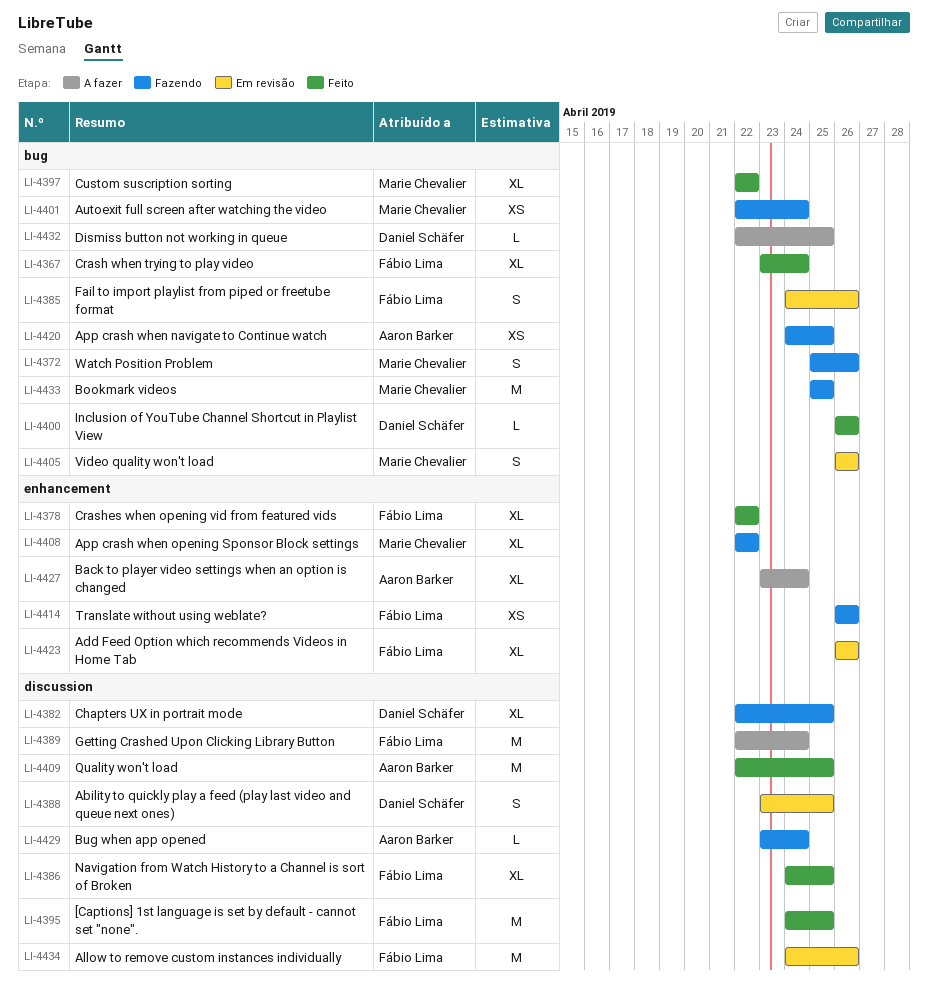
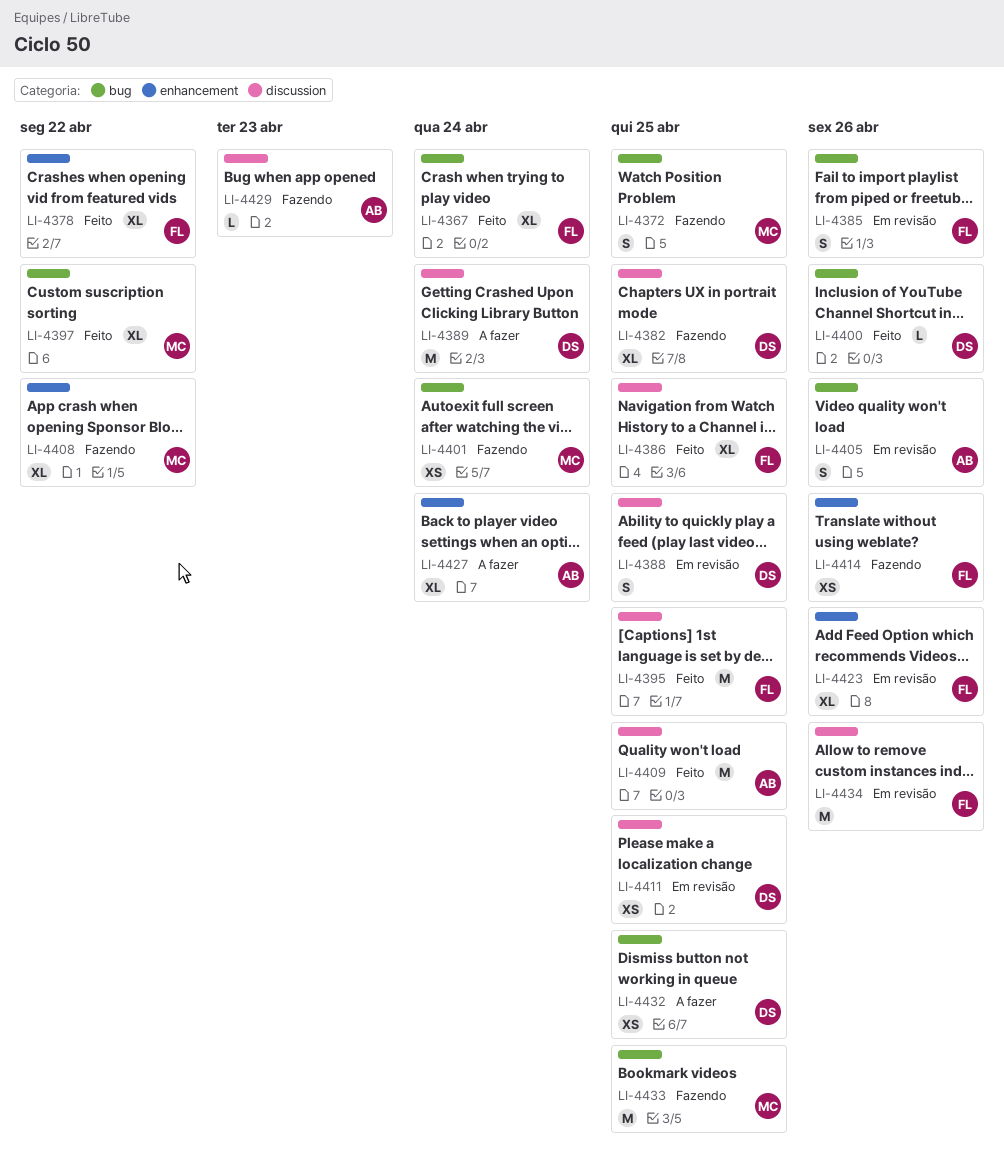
LI-4372, due: Apr 26 -> Apr 25
LI-4389, owner: Fábio Lima -> Daniel Schäfer
LI-4405, owner: Marie Chevalier -> Aaron Barker
LI-4411: none -> present
LI-4420: present -> none
LI-4429, due: Apr 24 -> Apr 23
LI-4432, estimate: L -> XS

